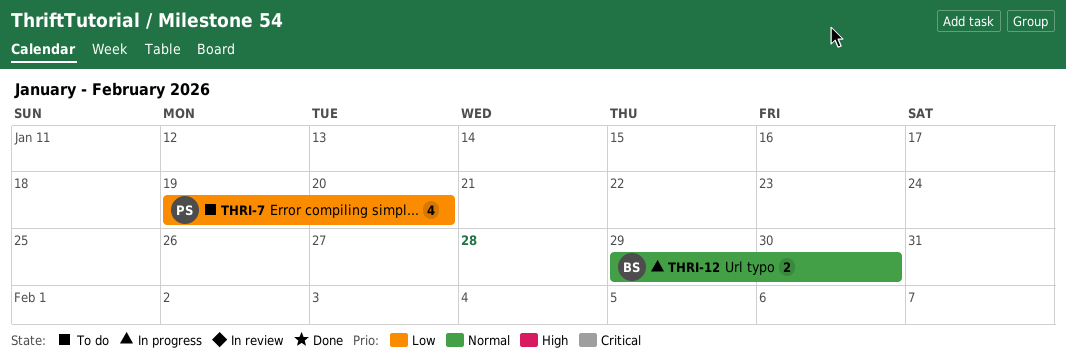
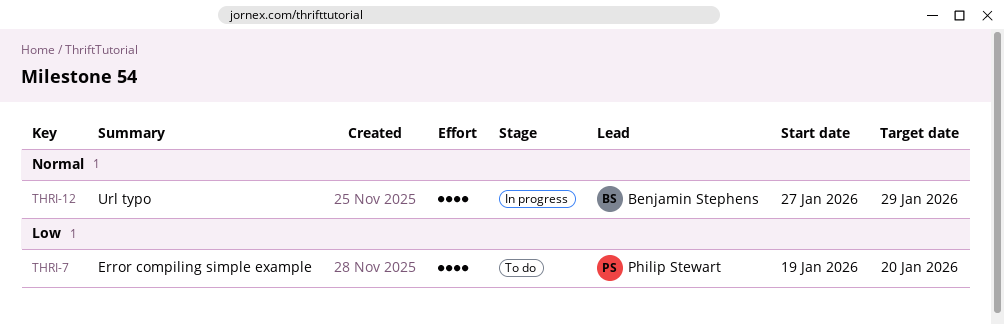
THRI-12, estimate: 2 -> 4
THRI-12, start: Jan 29 -> Jan 27
THRI-12, due: Jan 30 -> Jan 29

